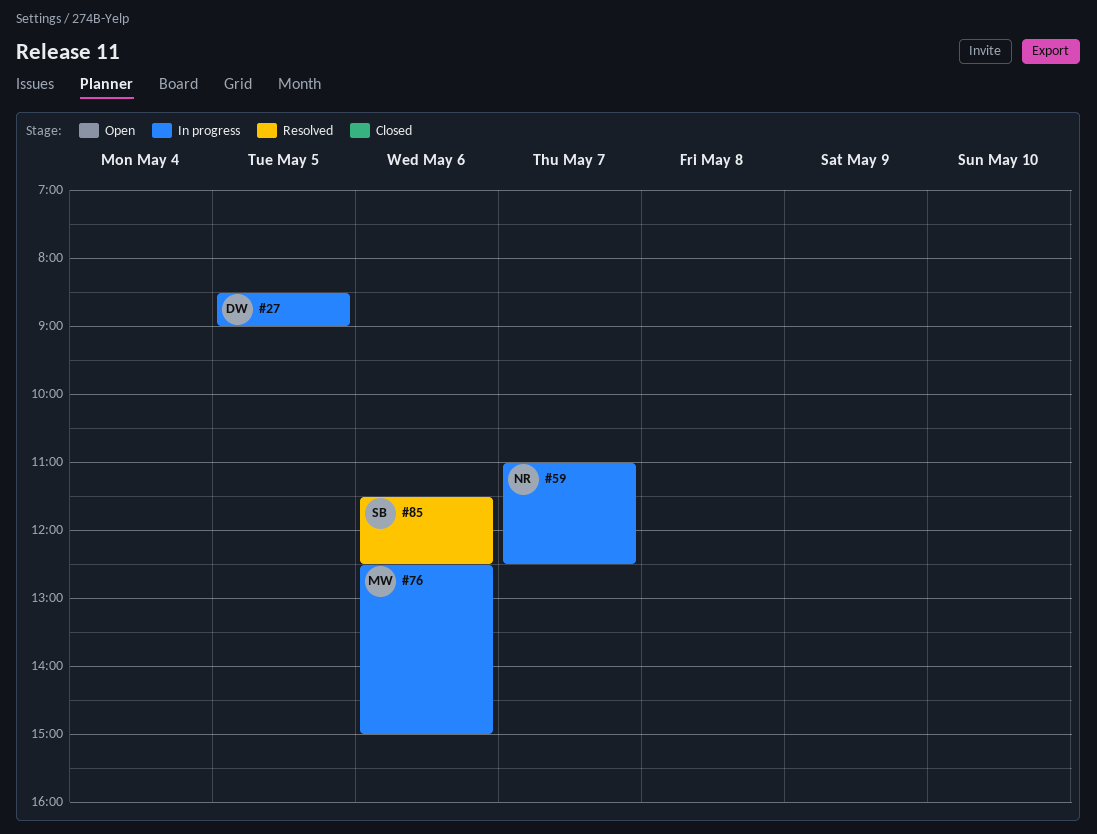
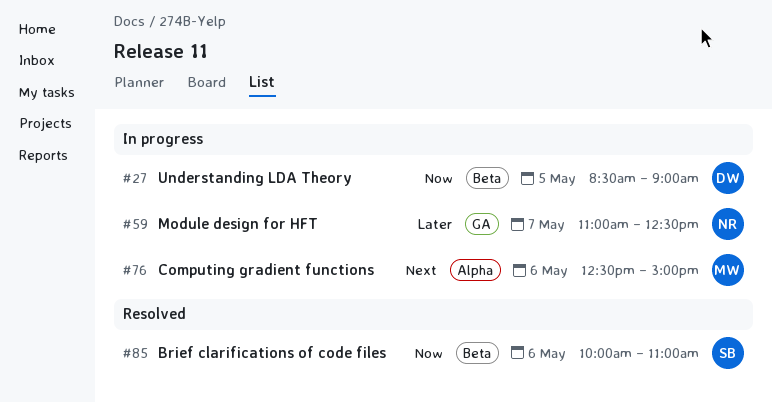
#85, begins: 11:30 -> 10:00
#85, ends: 12:30 -> 11:00

